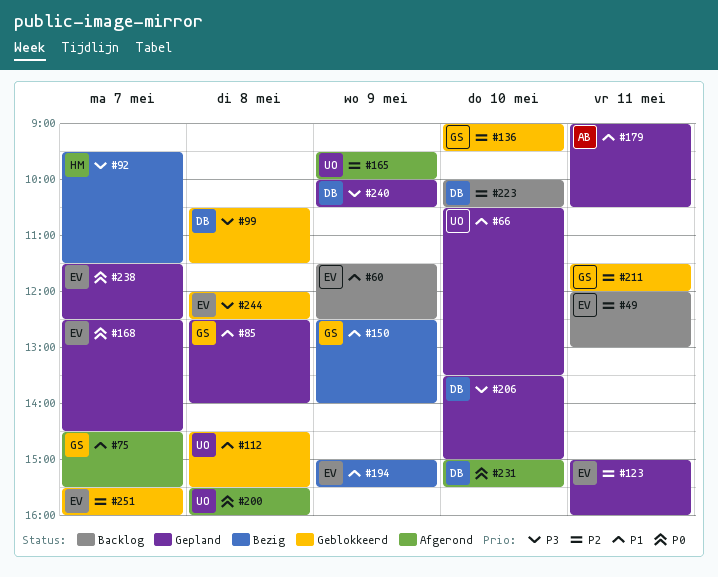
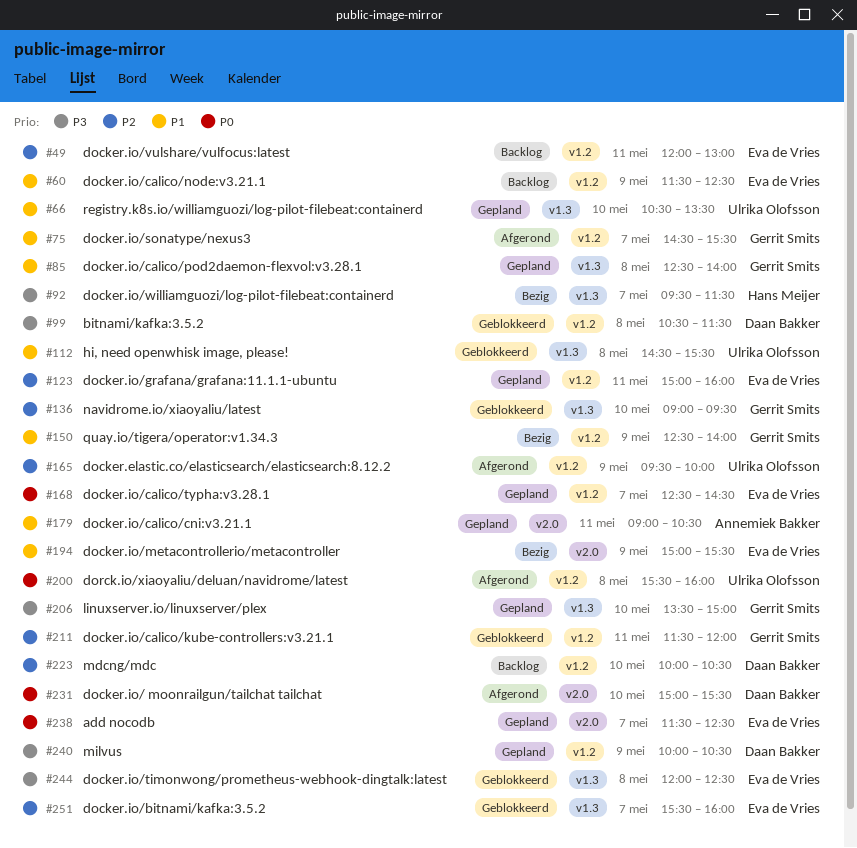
#206, owner: Daan Bakker -> Gerrit Smits

